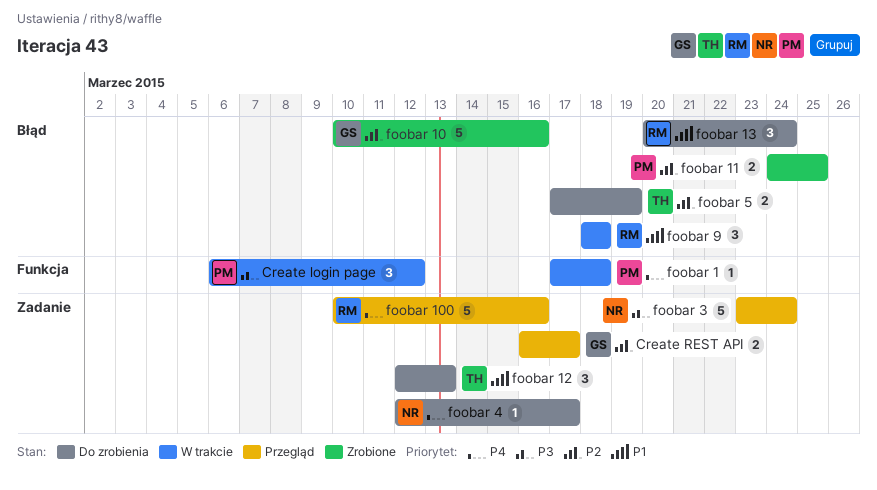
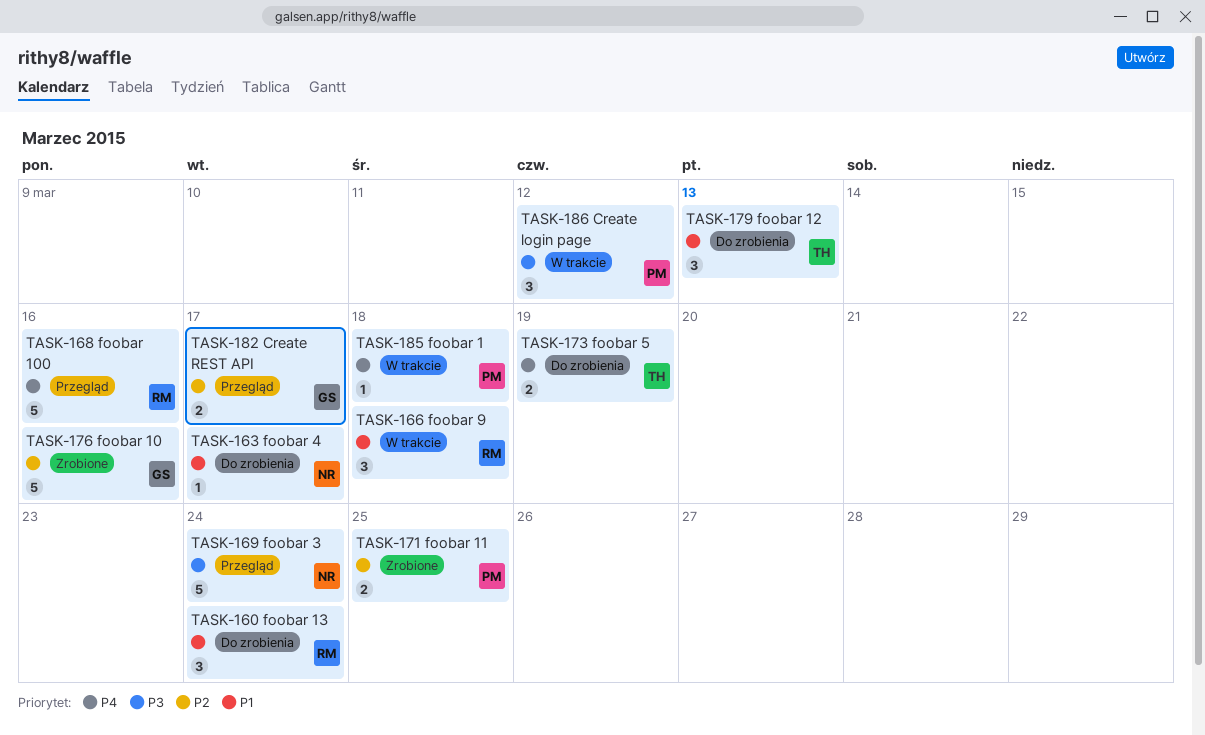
foobar 4, priority: P4 -> P1
foobar 5, priority: P2 -> P4

